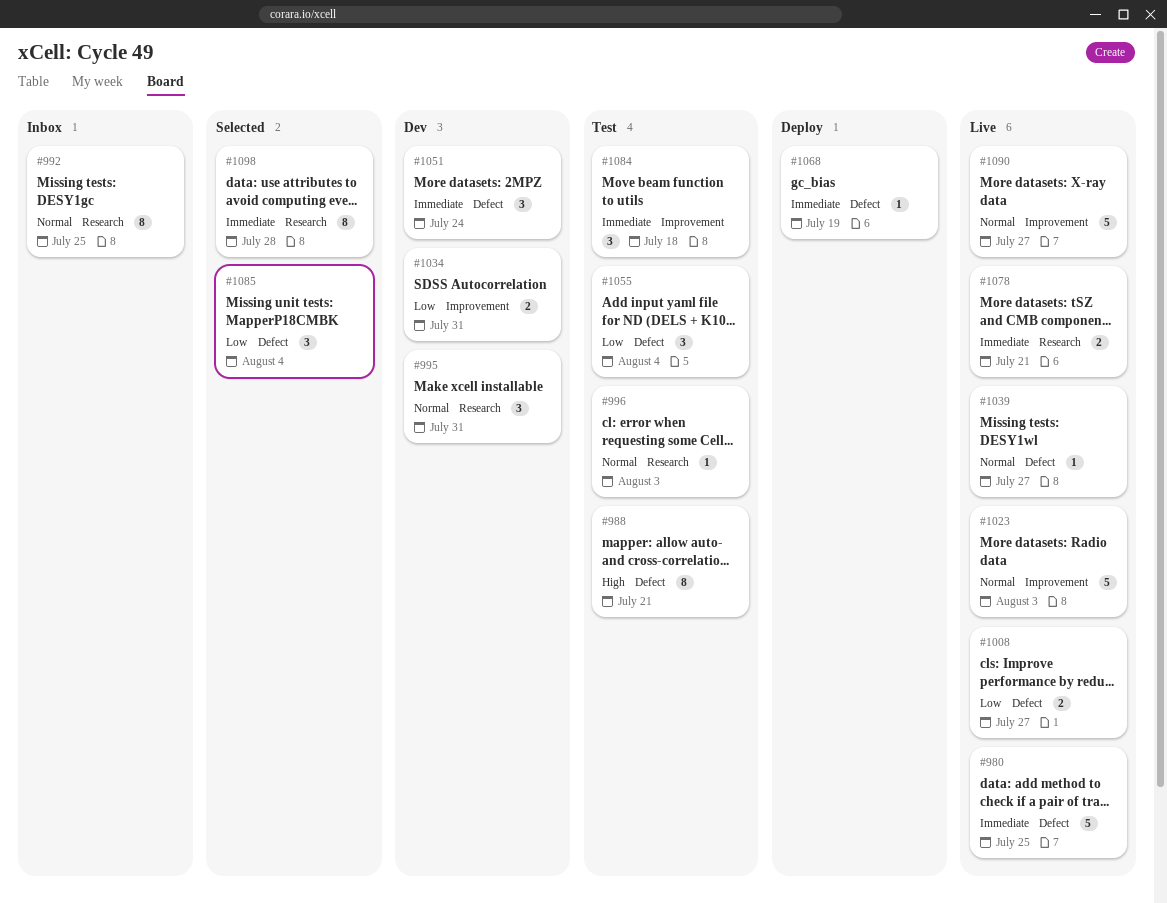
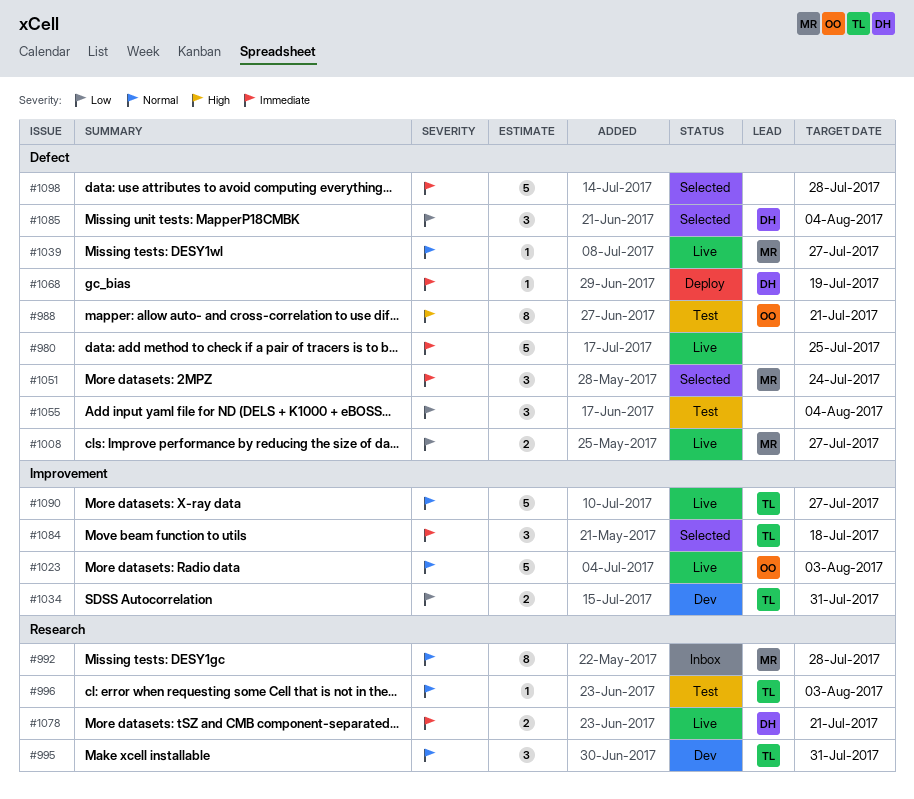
#992, due: Jul 25 -> Jul 28
#1051, status: Dev -> Selected
#1084, status: Test -> Selected
#1098, label: Research -> Defect
#1098, estimate: 8 -> 5

